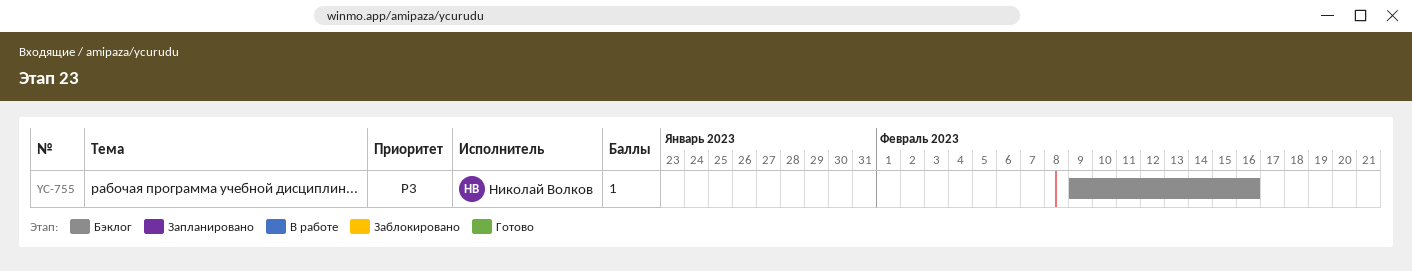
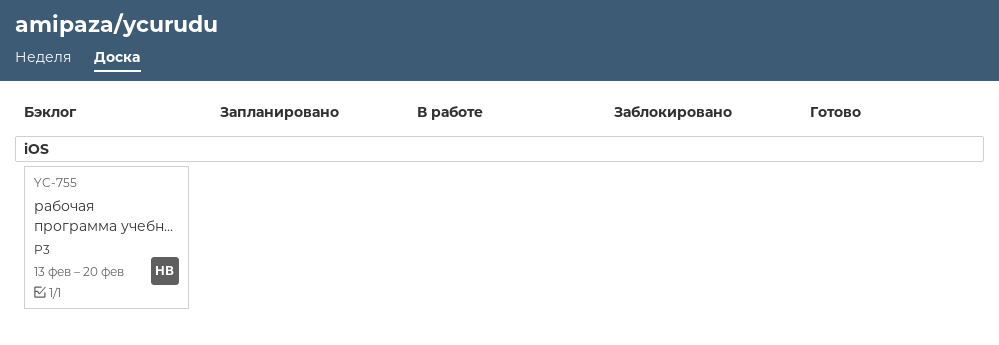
YC-755, start: Feb 9 -> Feb 13
YC-755, due: Feb 16 -> Feb 20

